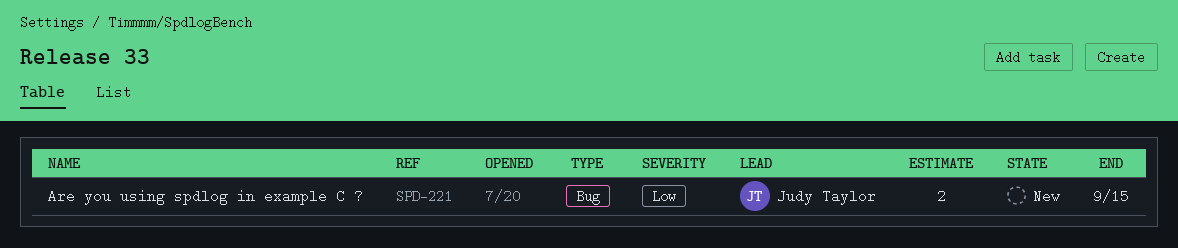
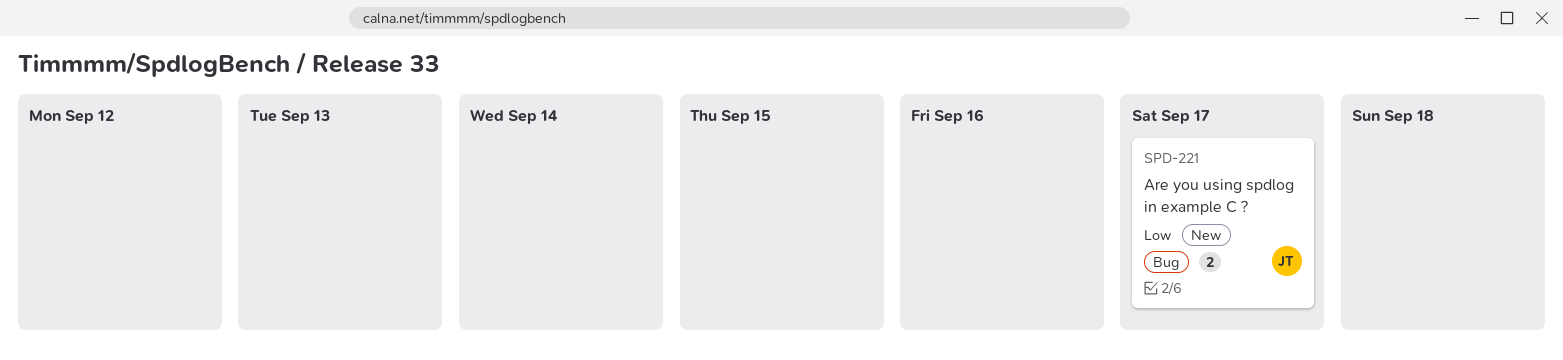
SPD-221, due: Sep 15 -> Sep 17

